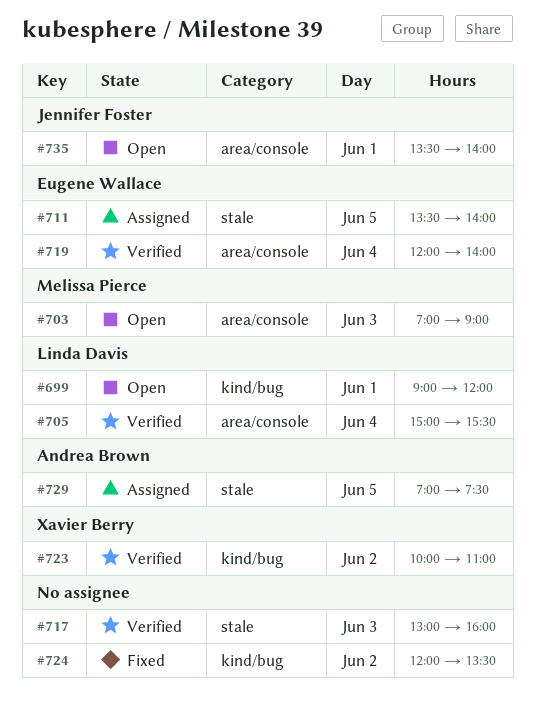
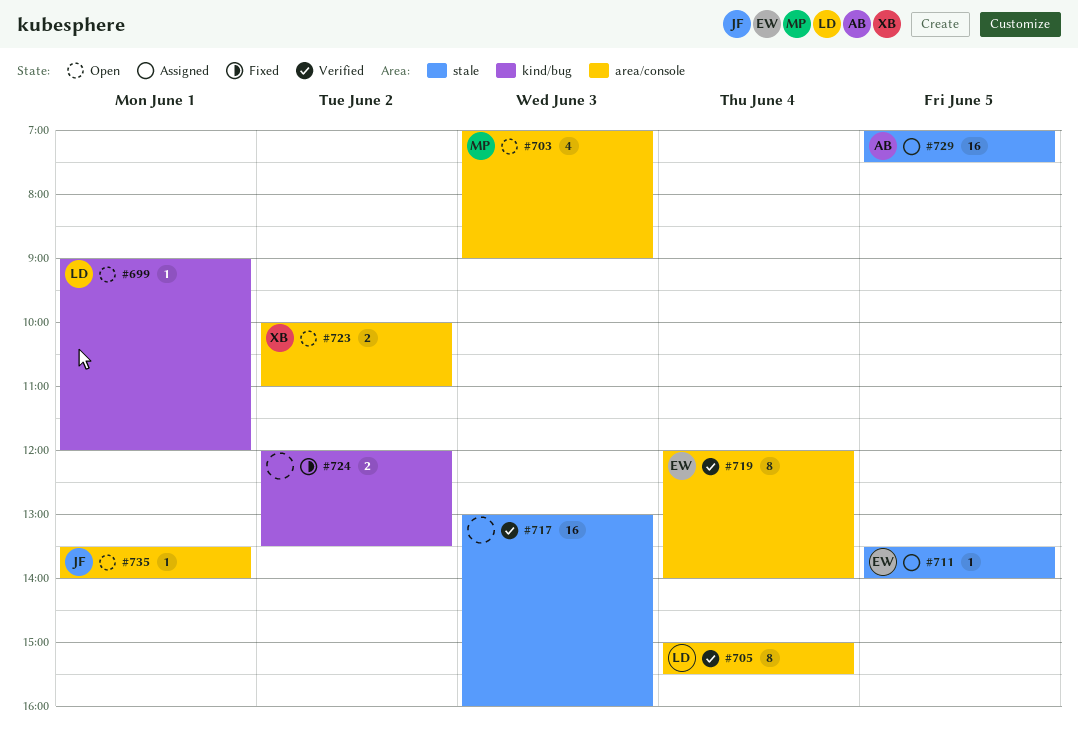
#723, status: Verified -> Open
#723, label: kind/bug -> area/console

